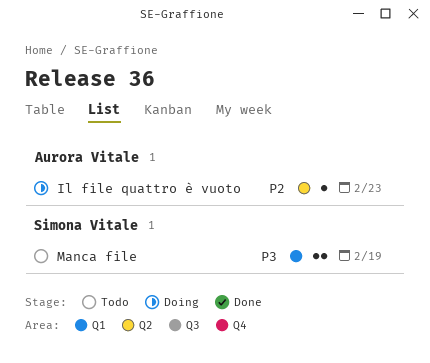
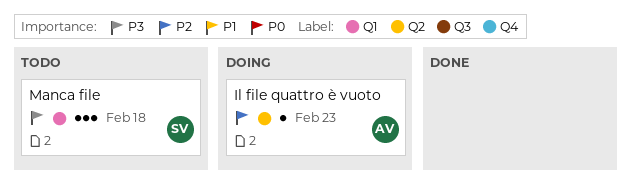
Manca file, estimate: 2 -> 3
Manca file, due: Feb 19 -> Feb 18

